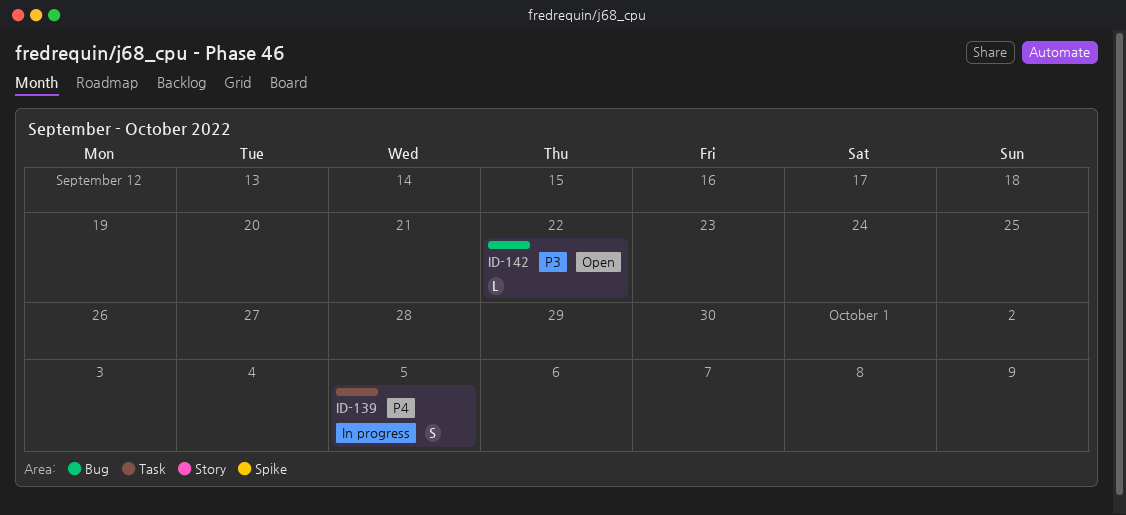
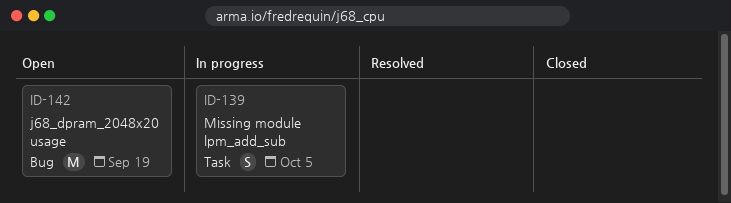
ID-142, estimate: L -> M
ID-142, due: Sep 22 -> Sep 19

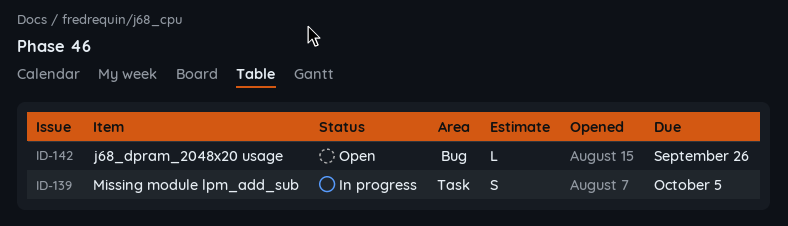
ID-142, estimate: M -> L
ID-142, due: Sep 19 -> Sep 26

